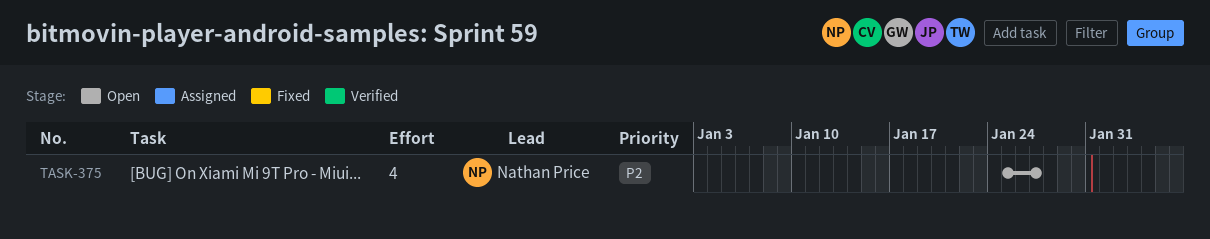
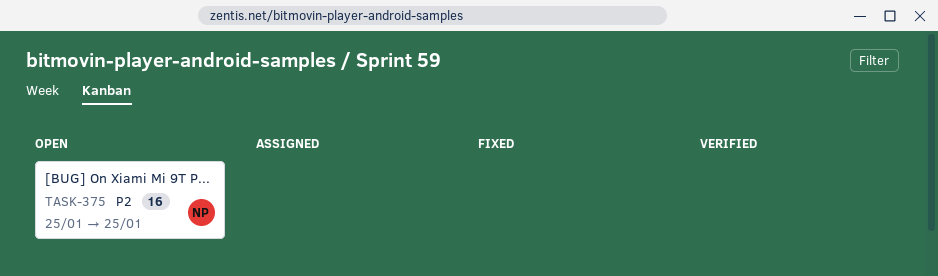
TASK-375, estimate: 4 -> 16
TASK-375, due: Jan 27 -> Jan 25

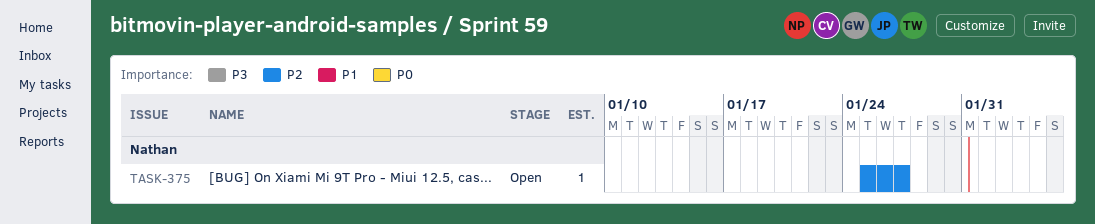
TASK-375, estimate: 16 -> 1
TASK-375, due: Jan 25 -> Jan 27

